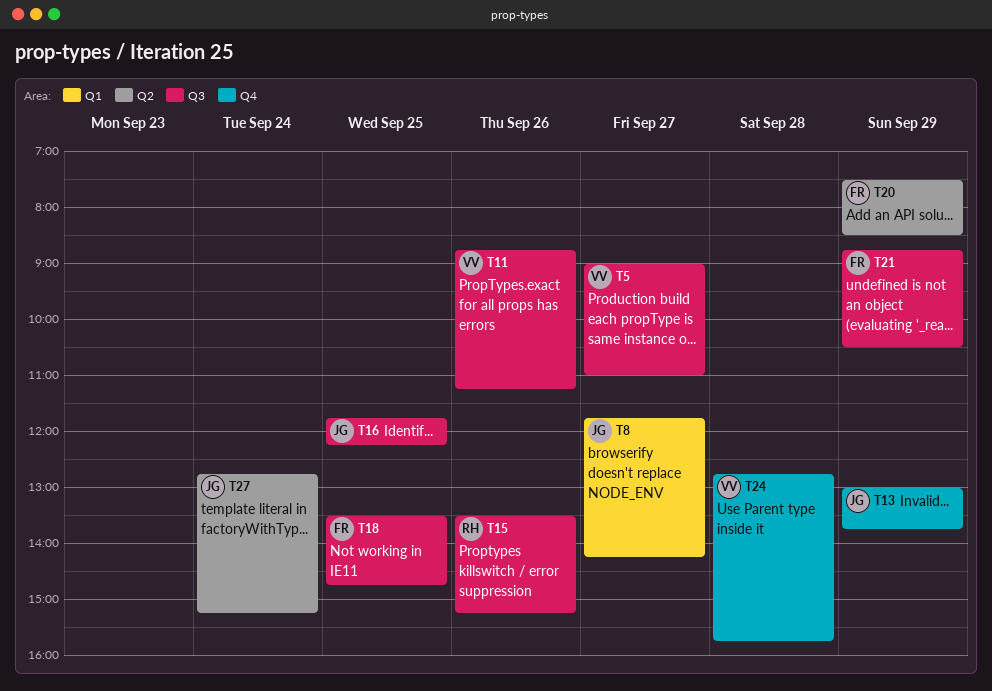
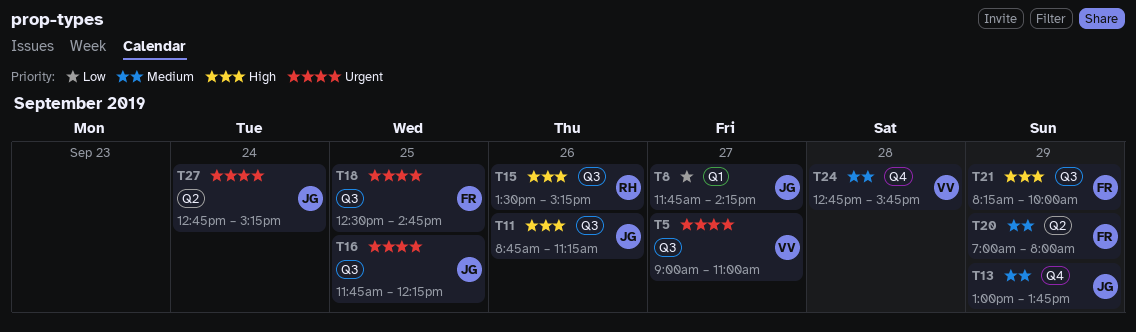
T11, owner: VV -> JG
T18, begins: 13:30 -> 12:30
T20, begins: 07:30 -> 07:00
T20, ends: 08:30 -> 08:00
T21, begins: 08:45 -> 08:15
T21, ends: 10:30 -> 10:00

